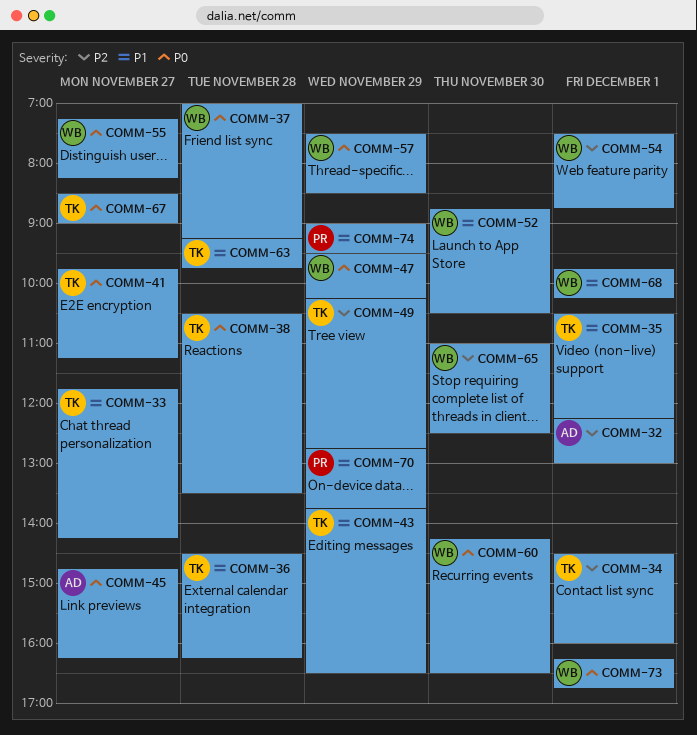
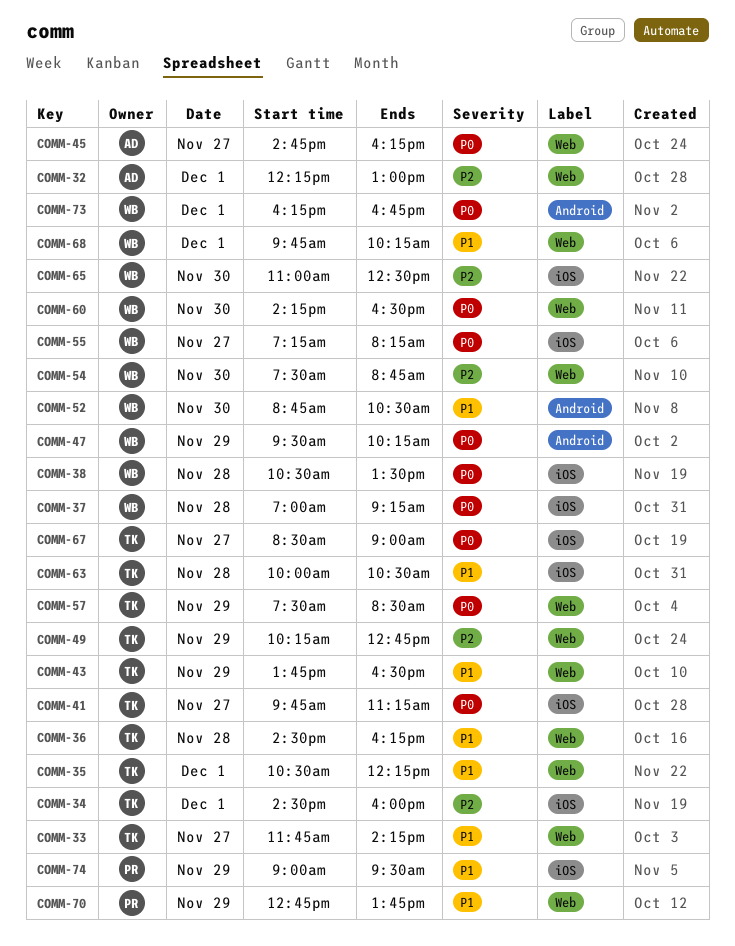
COMM-38, owner: TK -> WB
COMM-54, day: Dec 1 -> Nov 30
COMM-57, owner: WB -> TK
COMM-63, begins: 09:15 -> 10:00
COMM-63, ends: 09:45 -> 10:30

